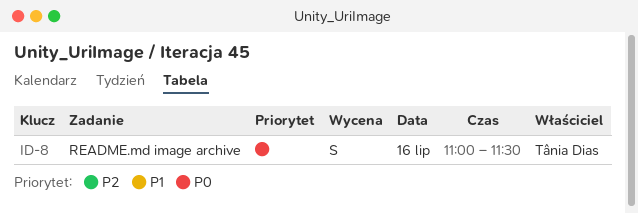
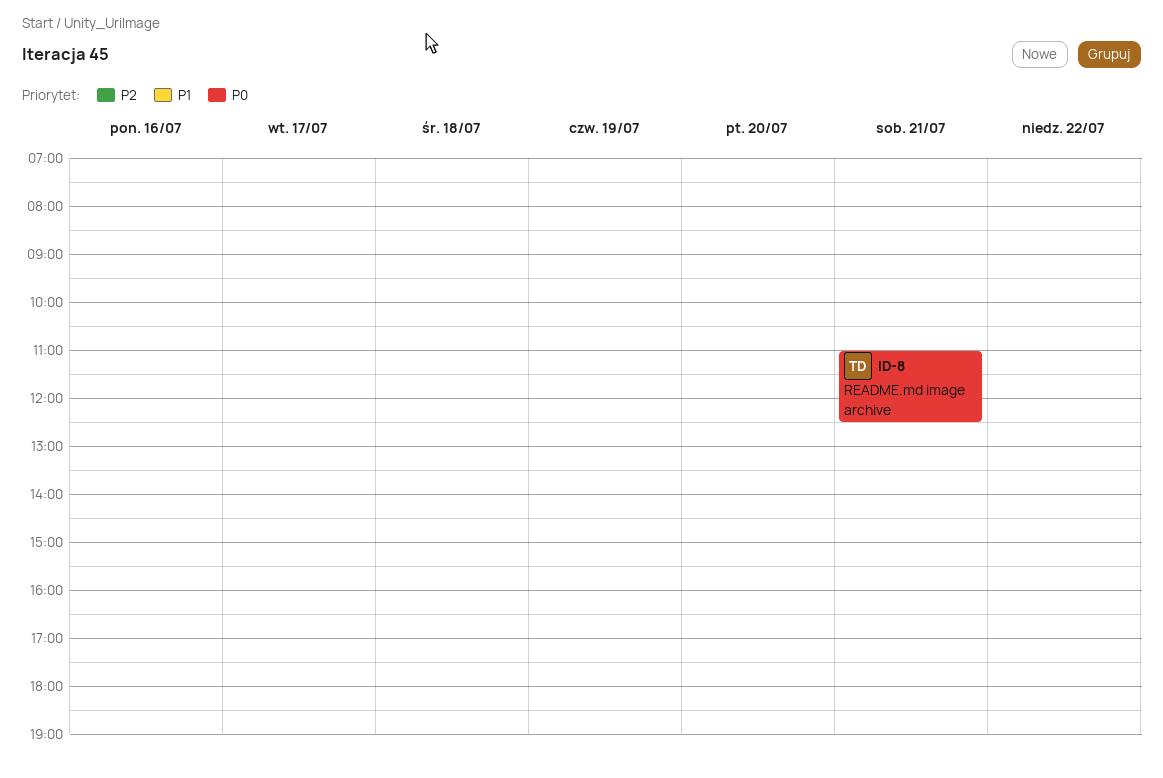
ID-8, day: Jul 16 -> Jul 21
ID-8, ends: 11:30 -> 12:30

